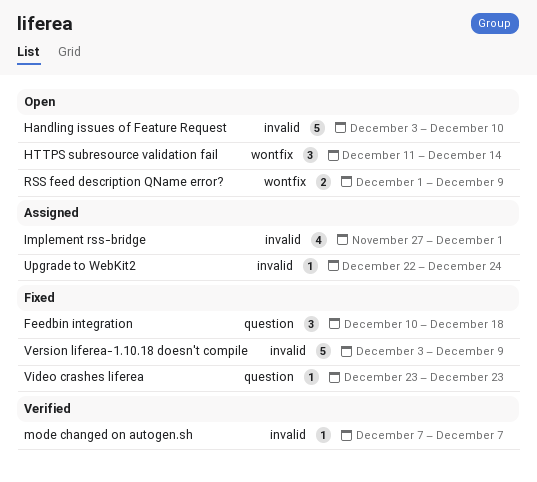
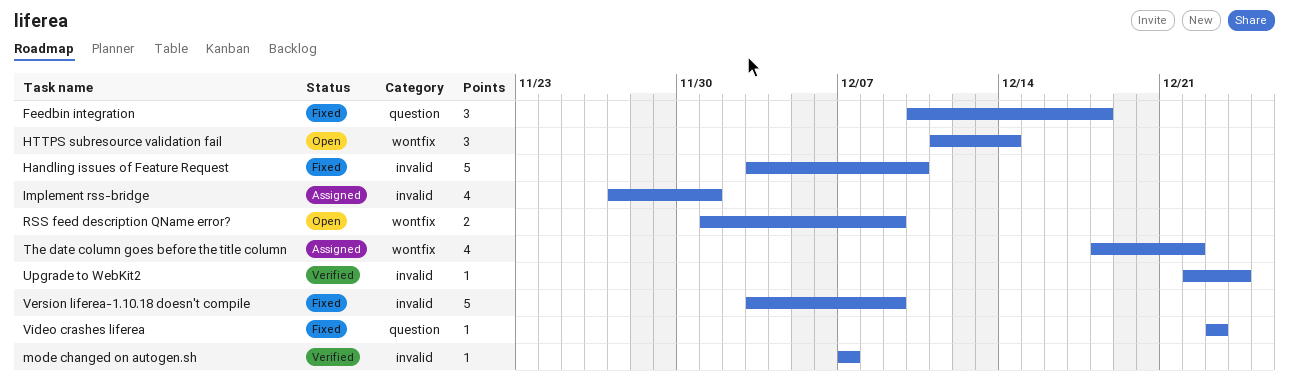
Handling issues of Feature Request, status: Open -> Fixed
The date column goes before the title column: none -> present
Upgrade to WebKit2, status: Assigned -> Verified

